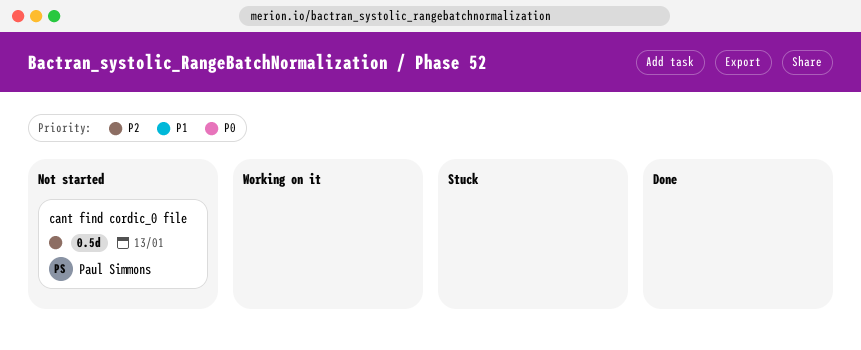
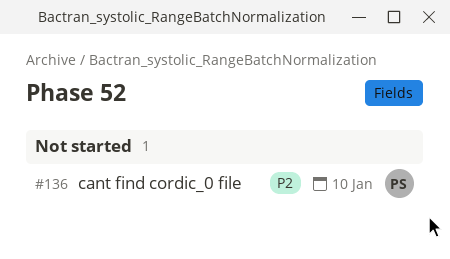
cant find cordic_0 file, due: Jan 13 -> Jan 10

